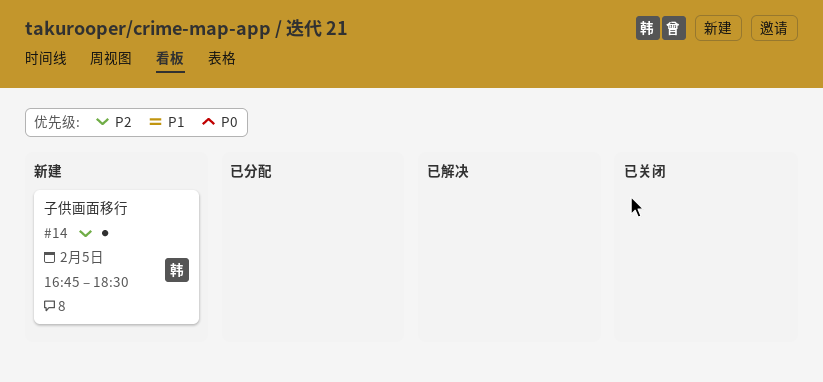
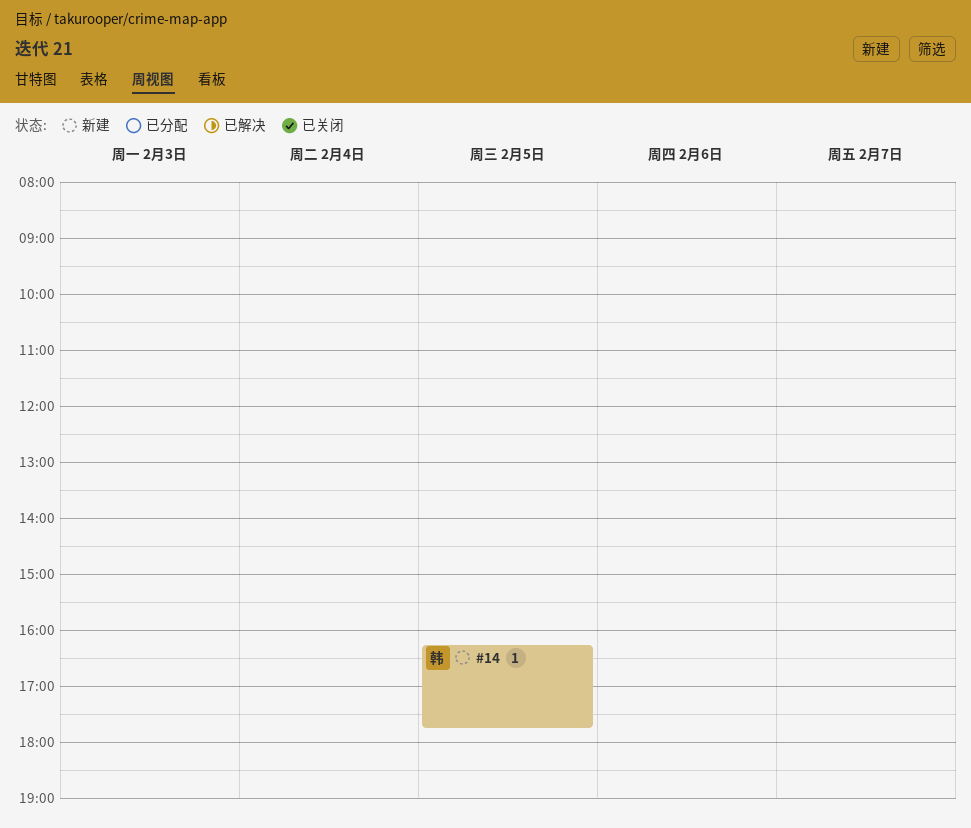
#14, begins: 16:45 -> 16:15
#14, ends: 18:30 -> 17:45

